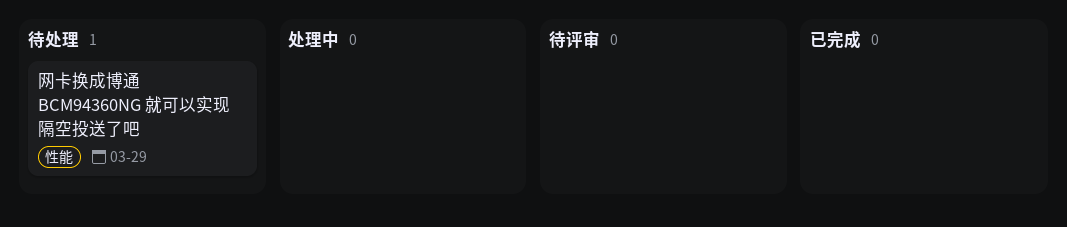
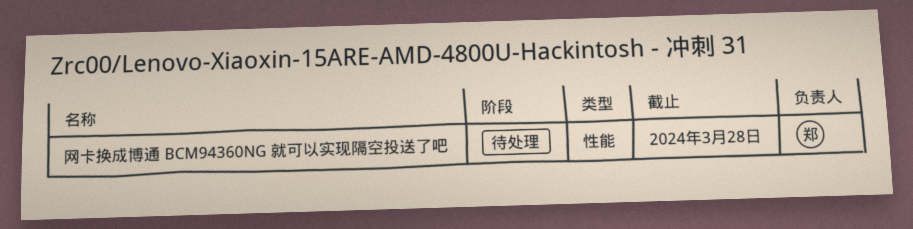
网卡换成博通 BCM94360NG 就可以实现隔空投送了吧, due: Mar 29 -> Mar 28

